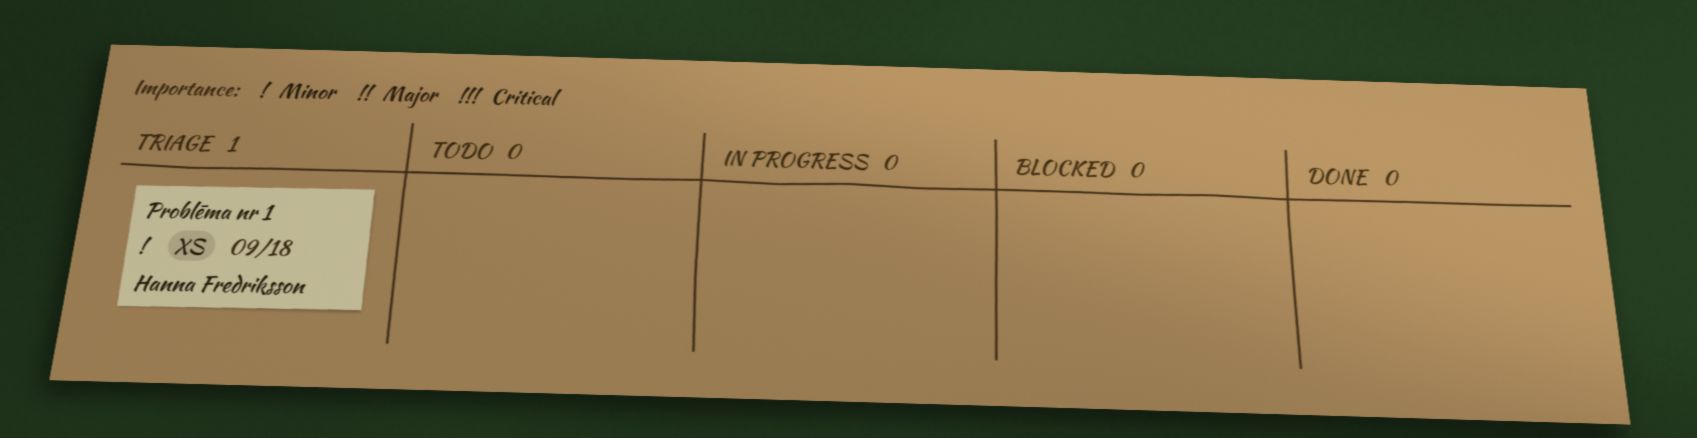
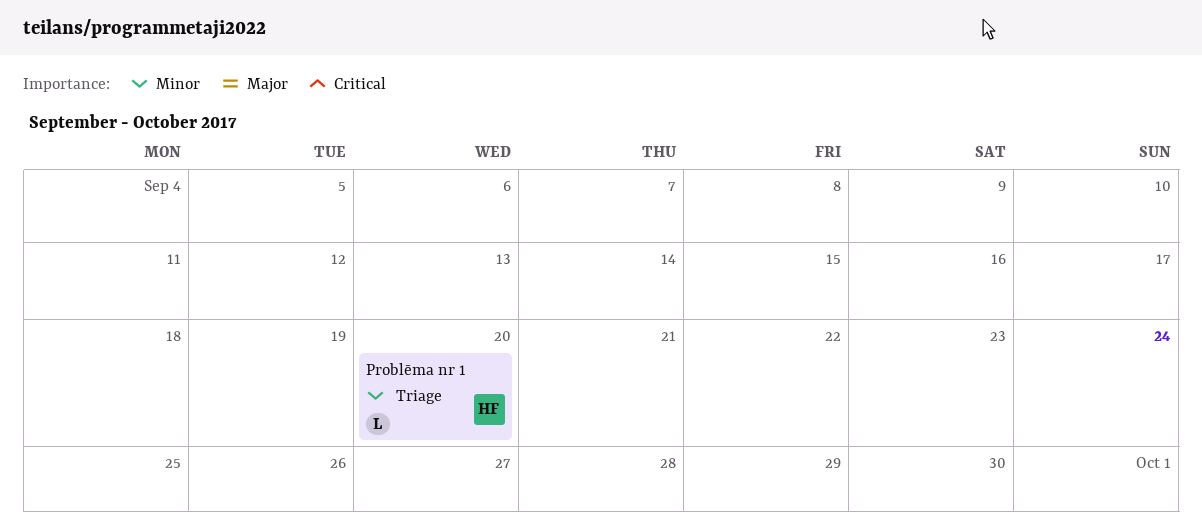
Problēma nr 1, estimate: XS -> L
Problēma nr 1, due: Sep 18 -> Sep 20

